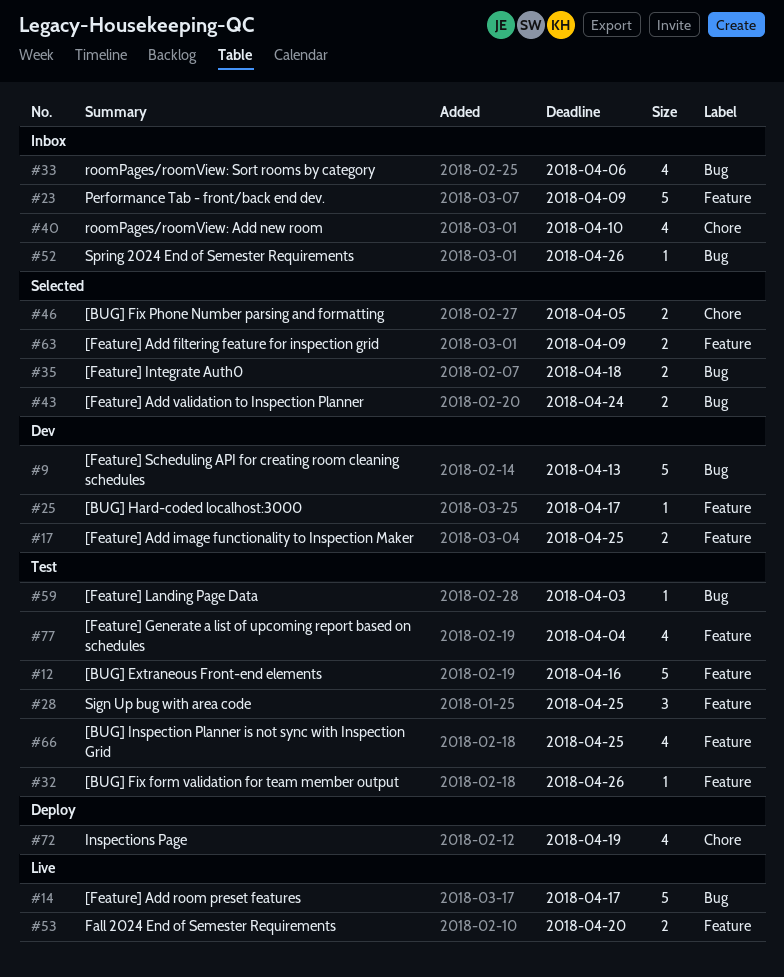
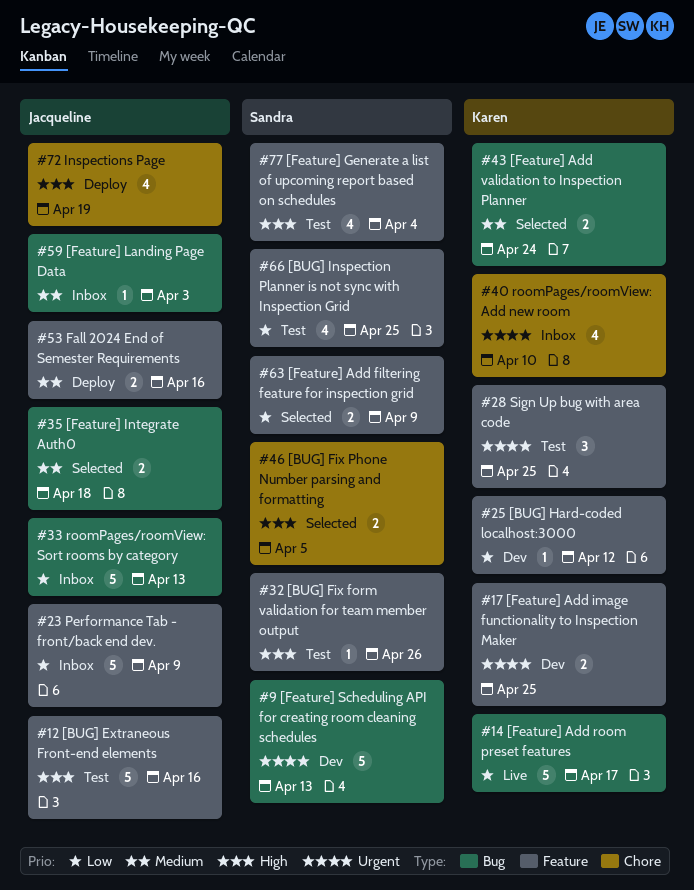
#25, due: Apr 17 -> Apr 12
#33, estimate: 4 -> 5
#33, due: Apr 6 -> Apr 13
#52: present -> none
#53, status: Live -> Deploy
#53, due: Apr 20 -> Apr 16
#59, status: Test -> Inbox

